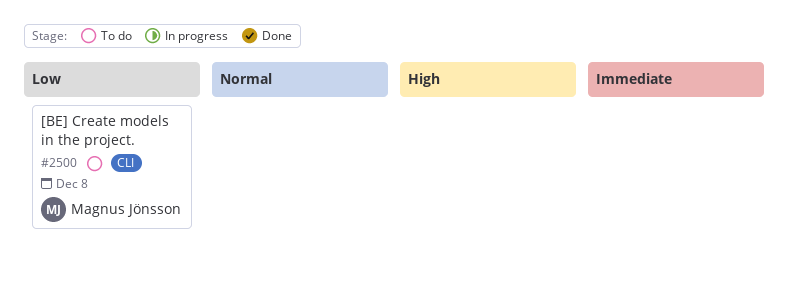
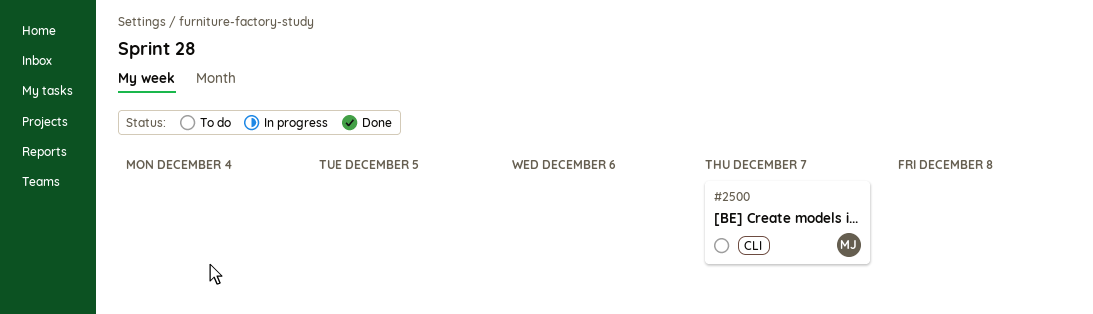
#2500, due: Dec 8 -> Dec 7

